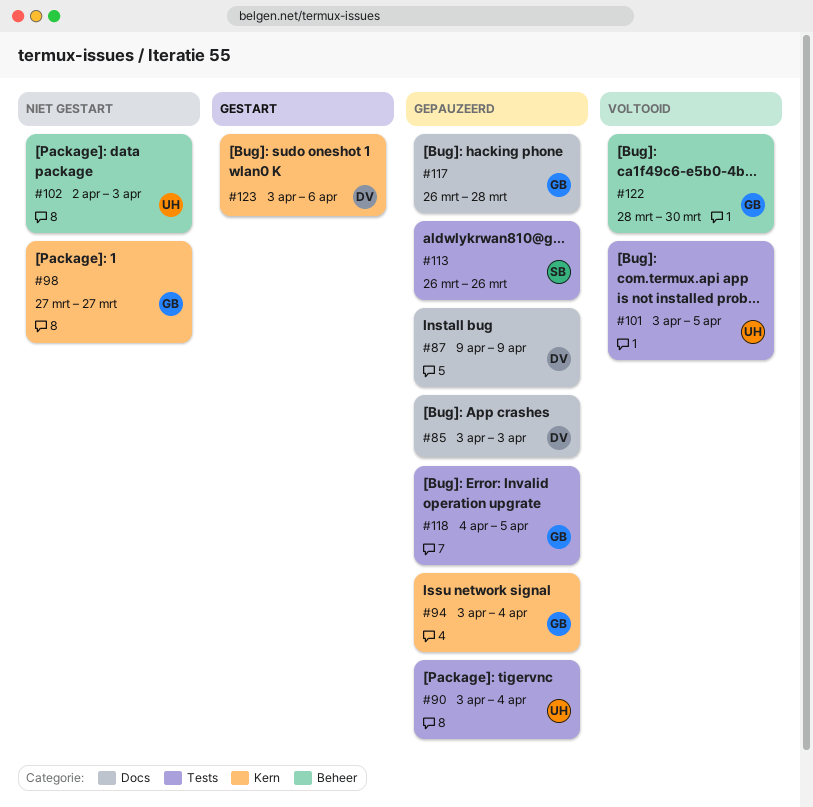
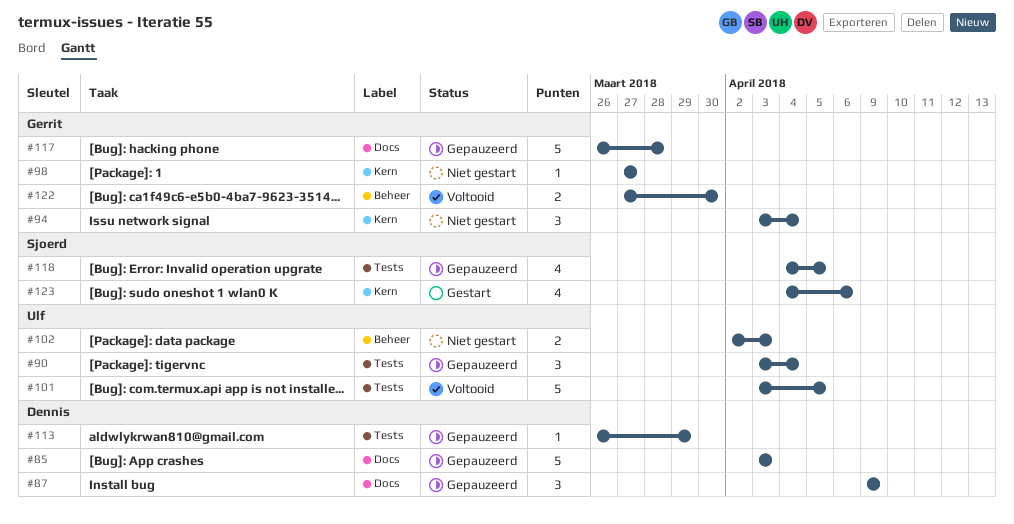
#94, status: Gepauzeerd -> Niet gestart
#113, owner: Sjoerd -> Dennis
#113, due: Mar 26 -> Mar 29
#118, owner: Gerrit -> Sjoerd
#122, start: Mar 28 -> Mar 27
#123, owner: Dennis -> Sjoerd
#123, start: Apr 3 -> Apr 4

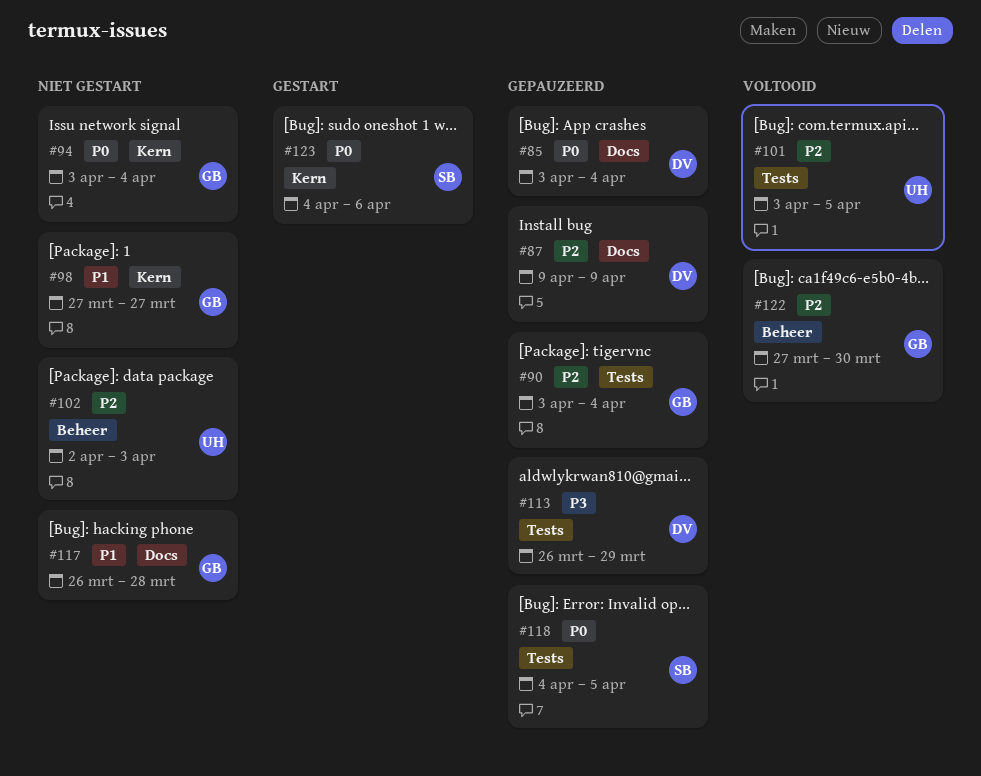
#85, due: Apr 3 -> Apr 4
#90, owner: Ulf -> Gerrit
#117, status: Gepauzeerd -> Niet gestart

